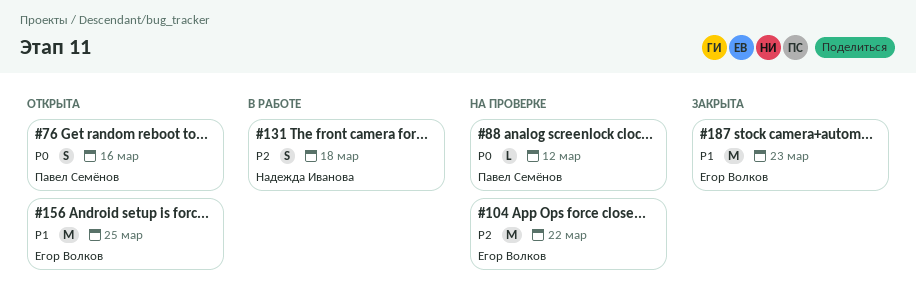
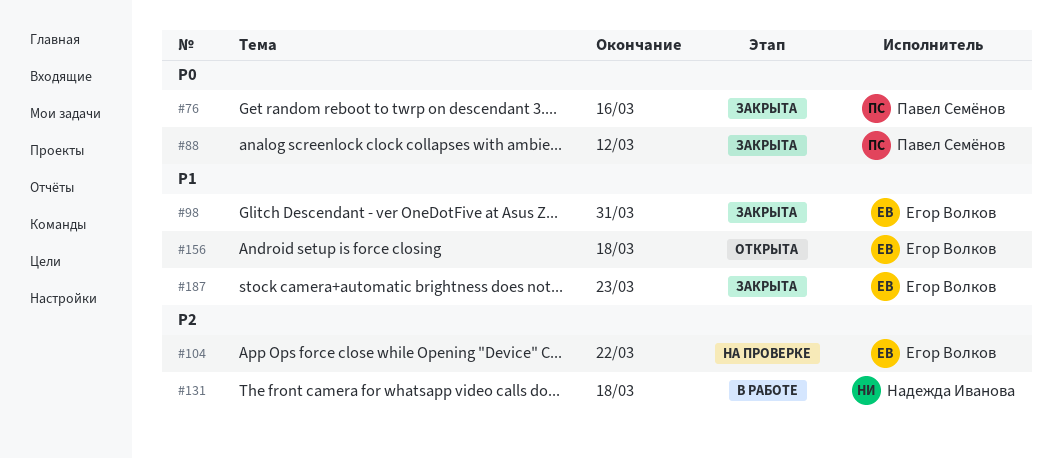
#76, status: Открыта -> Закрыта
#88, status: На проверке -> Закрыта
#98: none -> present
#156, due: Mar 25 -> Mar 18

